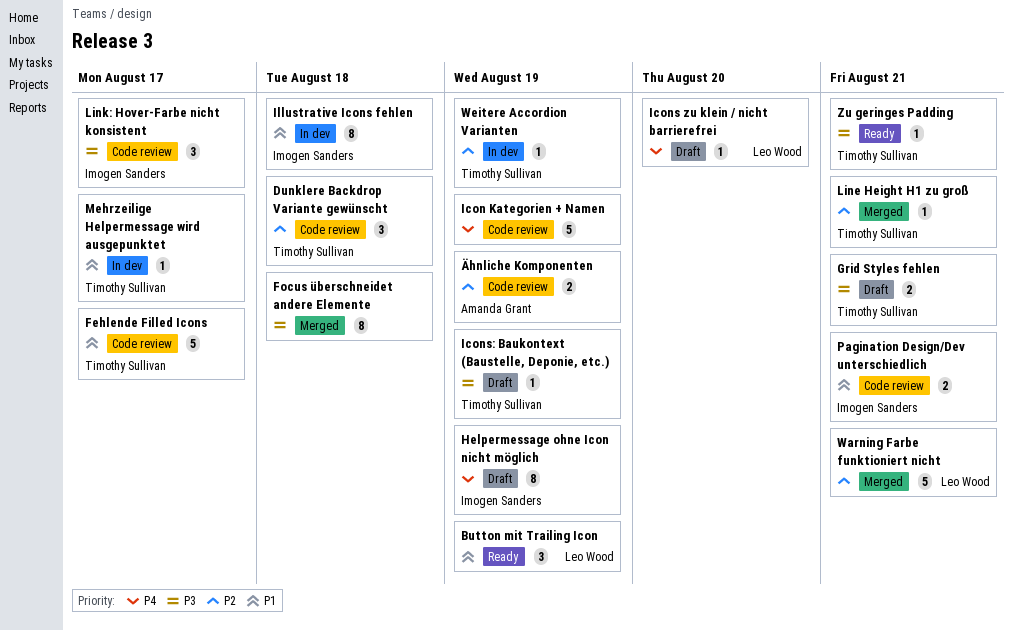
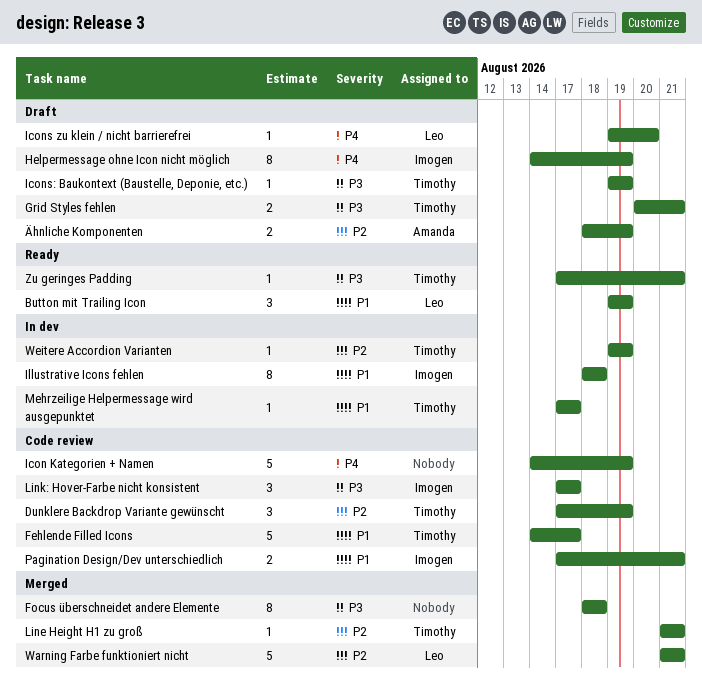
Dunklere Backdrop Variante gewünscht, due: Aug 18 -> Aug 19
Ähnliche Komponenten, status: Code review -> Draft

